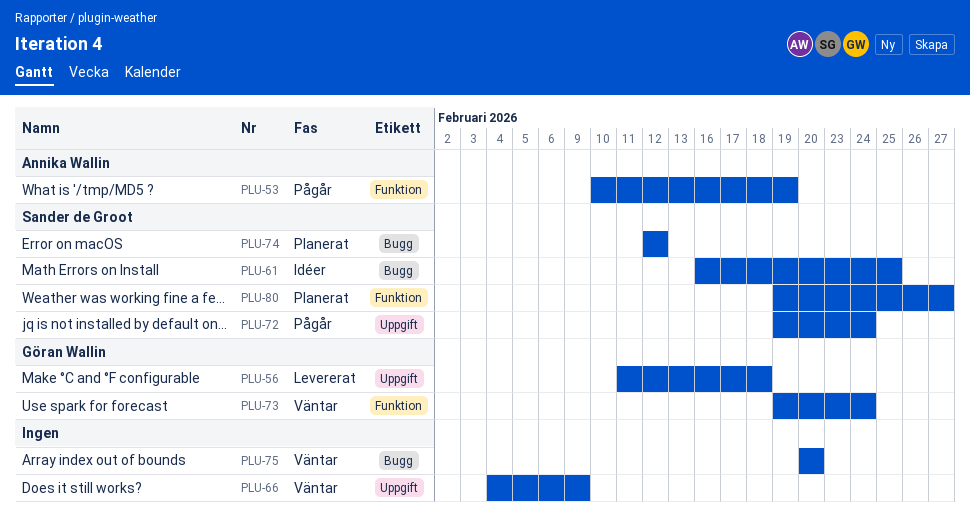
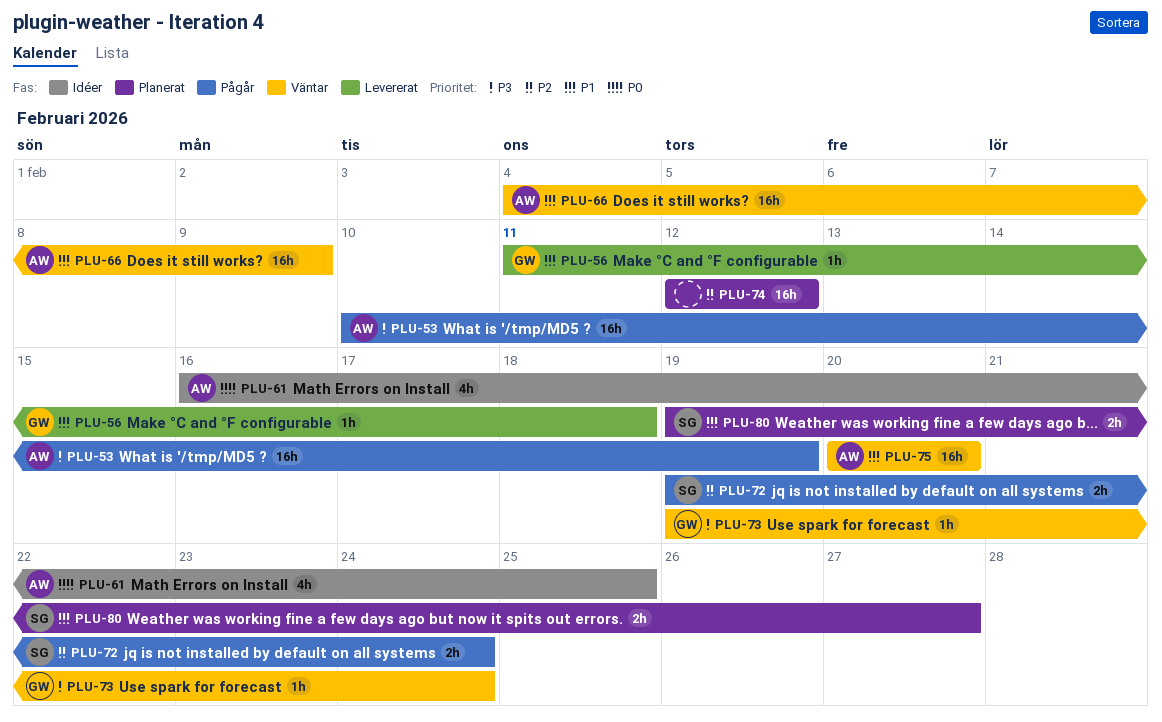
PLU-61, owner: Sander de Groot -> Annika Wallin
PLU-66, owner: none -> Annika Wallin
PLU-74, owner: Sander de Groot -> none
PLU-75, owner: none -> Annika Wallin

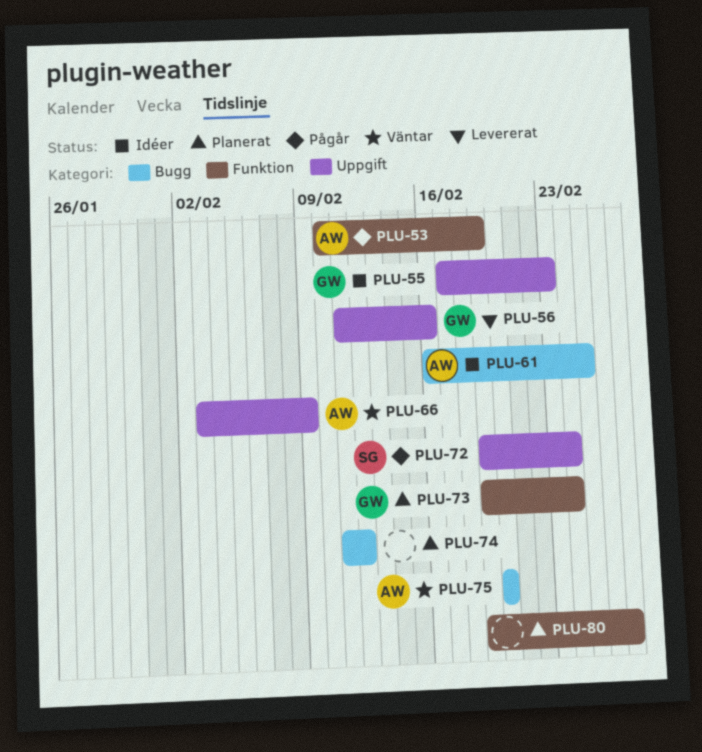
PLU-55: none -> present
PLU-56, due: Feb 18 -> Feb 16
PLU-66, start: Feb 4 -> Feb 3
PLU-73, status: Väntar -> Planerat
PLU-74, start: Feb 12 -> Feb 11
PLU-80, owner: SG -> none

